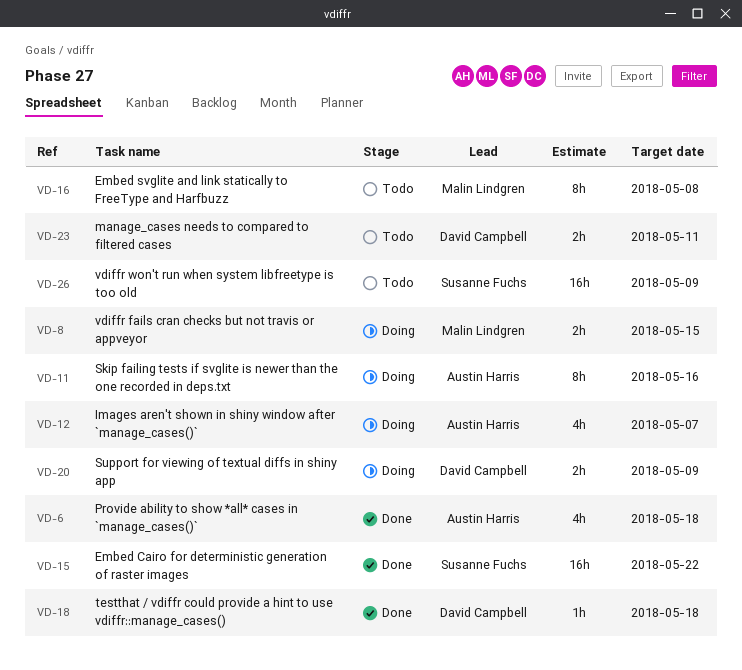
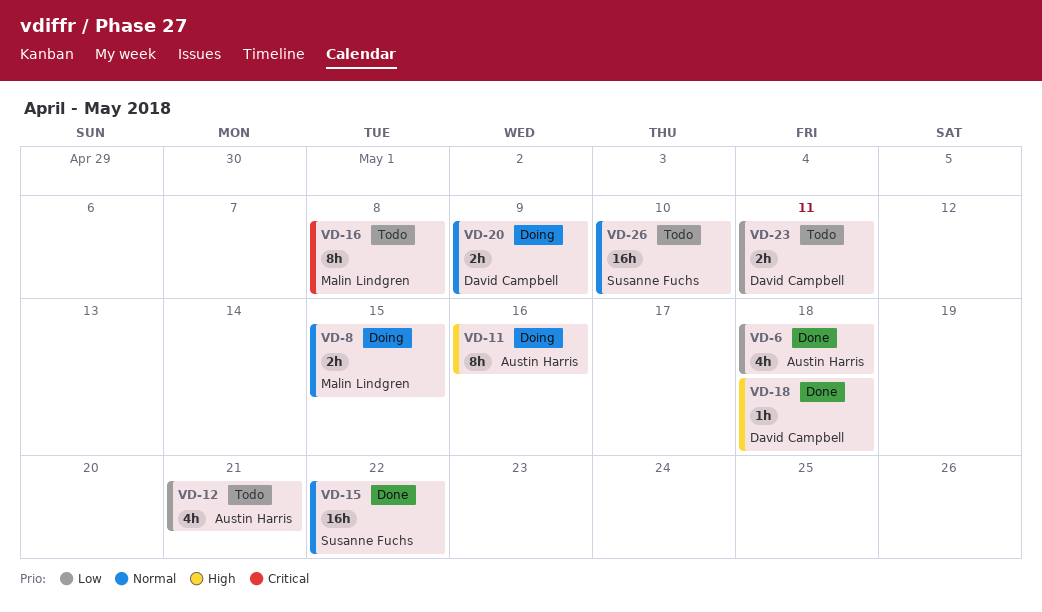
VD-12, status: Doing -> Todo
VD-12, due: May 7 -> May 21
VD-26, due: May 9 -> May 10

